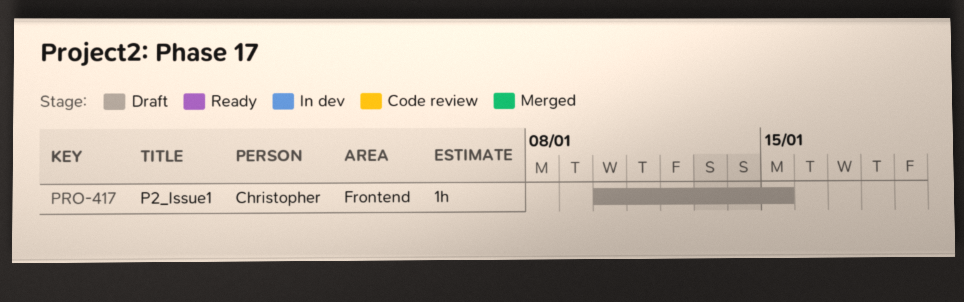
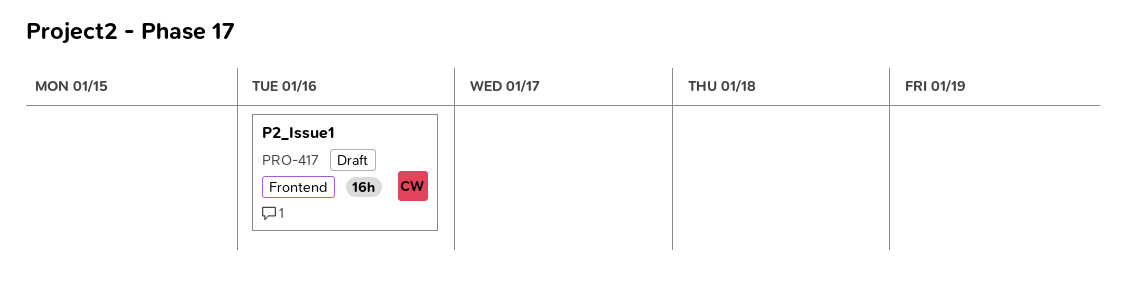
PRO-417, estimate: 1h -> 16h
PRO-417, due: Jan 15 -> Jan 16

